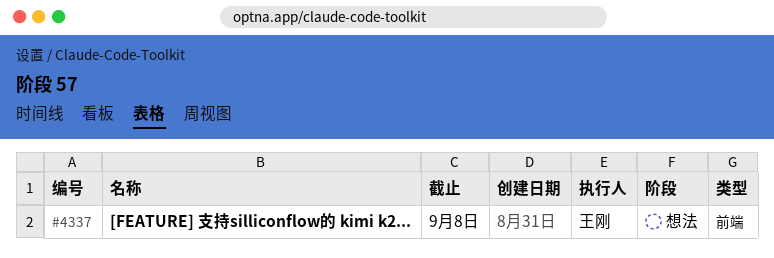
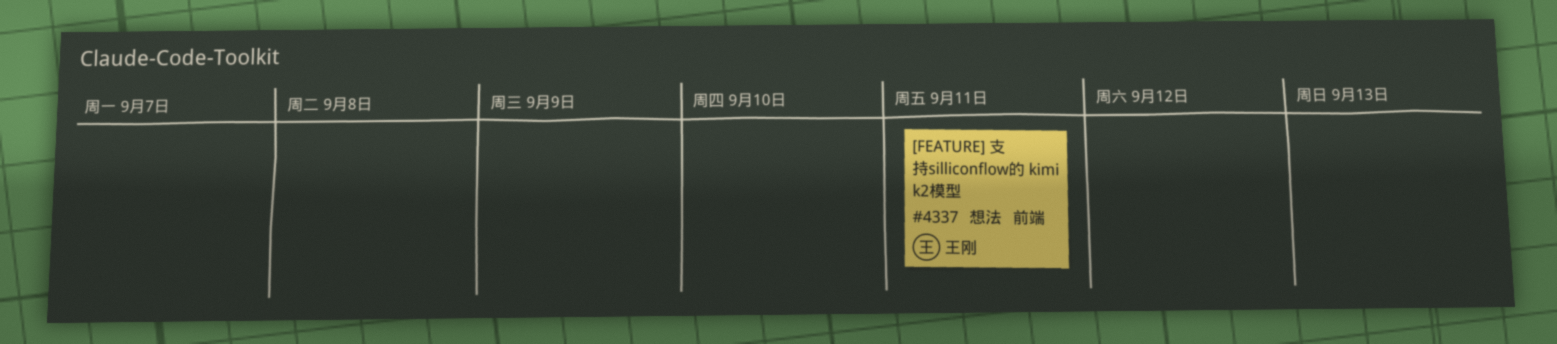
#4337, due: Sep 8 -> Sep 11

